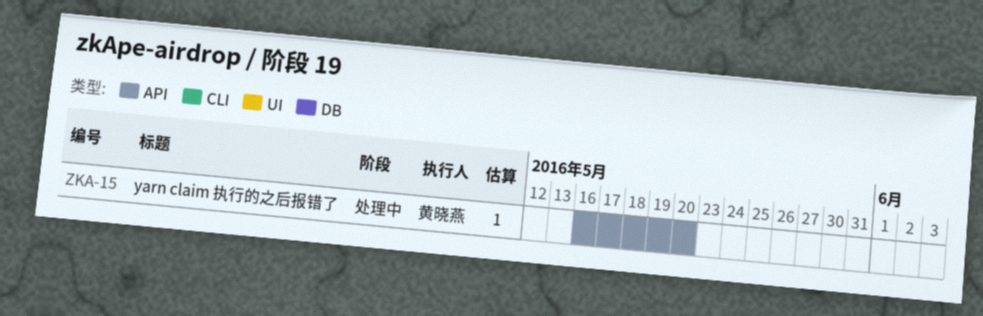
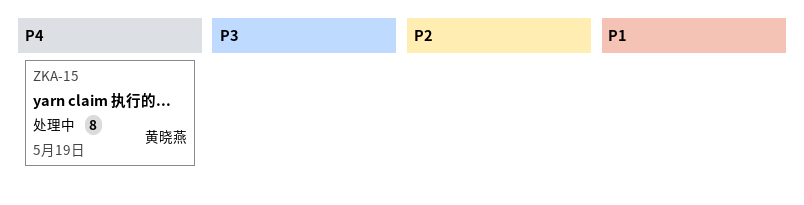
ZKA-15, estimate: 1 -> 8
ZKA-15, due: May 20 -> May 19

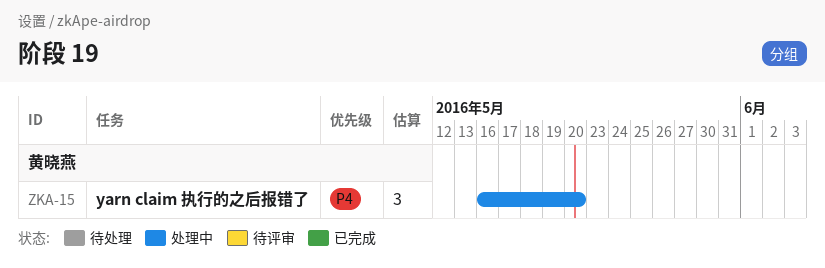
ZKA-15, estimate: 8 -> 3
ZKA-15, due: May 19 -> May 20

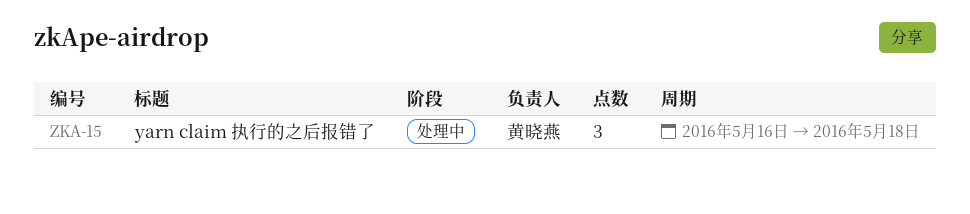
ZKA-15, due: May 20 -> May 18

